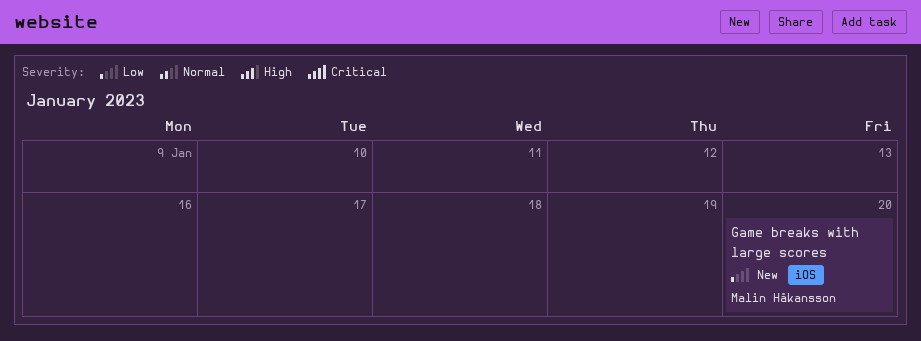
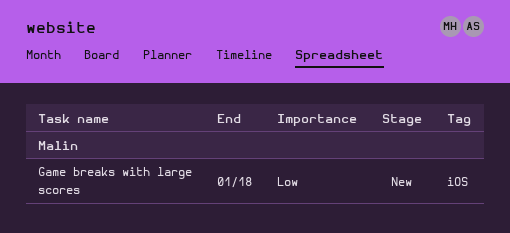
Game breaks with large scores, due: Jan 20 -> Jan 18

